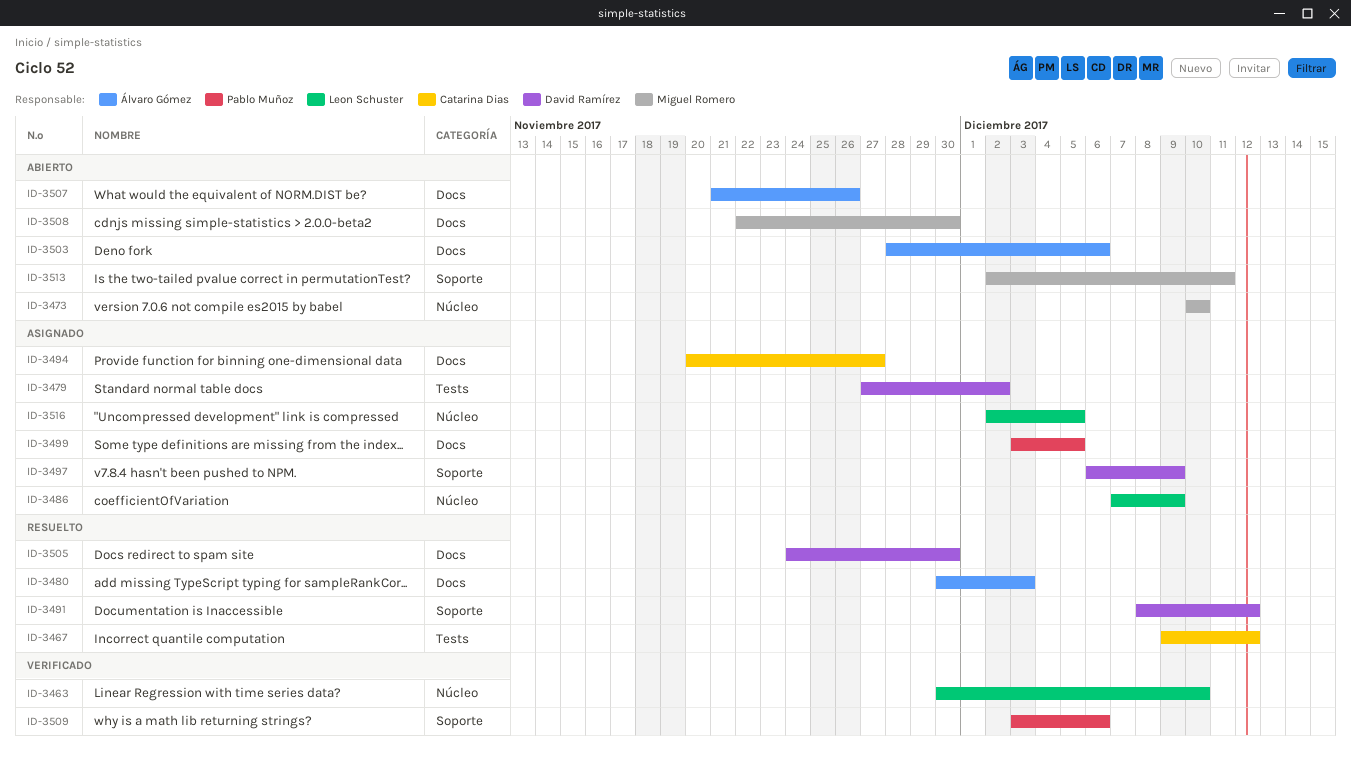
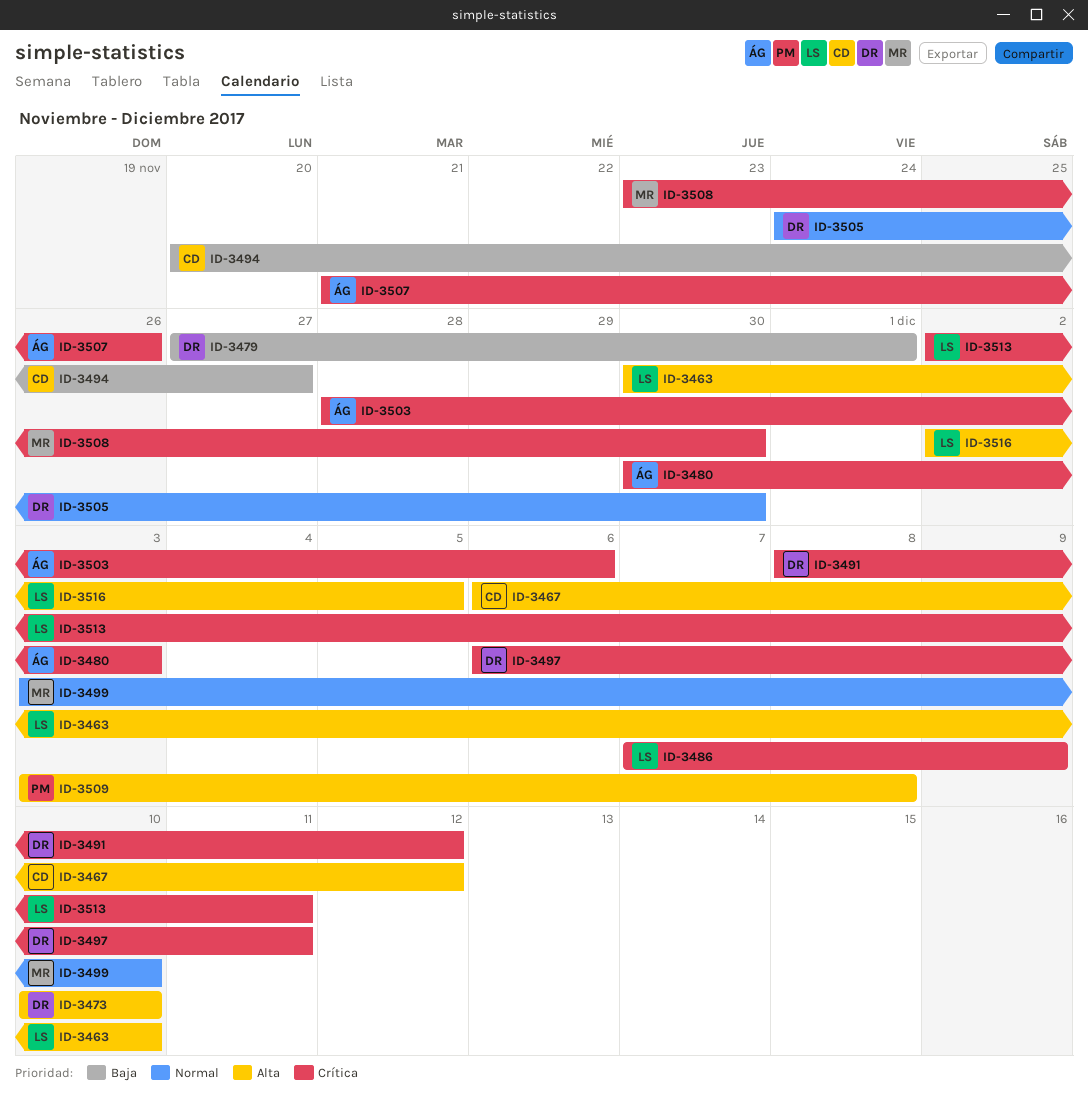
ID-3467, start: Dec 9 -> Dec 6
ID-3473, owner: Miguel Romero -> David Ramírez
ID-3479, due: Dec 2 -> Dec 1
ID-3497, due: Dec 9 -> Dec 11
ID-3499, owner: Pablo Muñoz -> Miguel Romero
ID-3499, due: Dec 5 -> Dec 10
ID-3508, start: Nov 22 -> Nov 23
ID-3509, due: Dec 6 -> Dec 8
ID-3513, owner: Miguel Romero -> Leon Schuster

